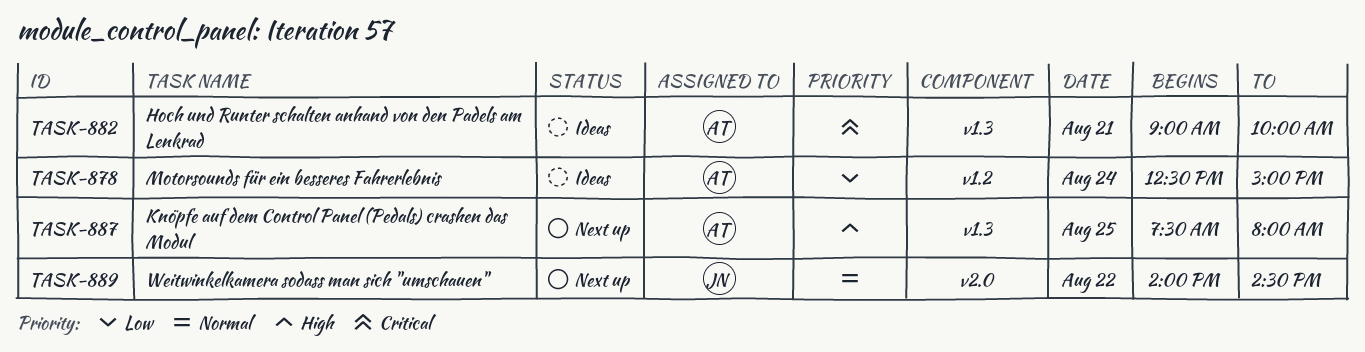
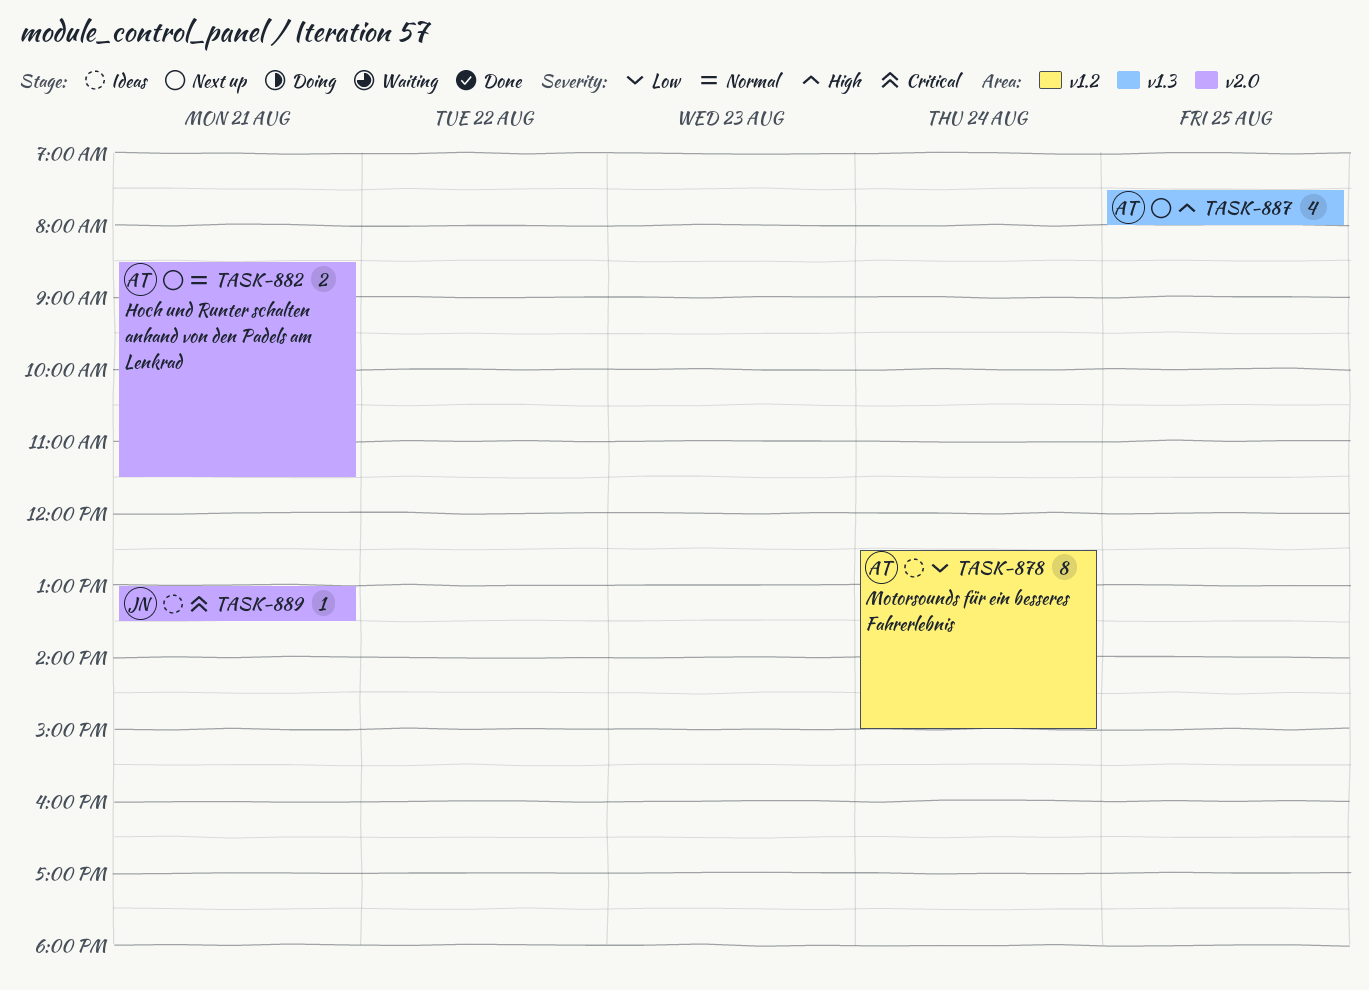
TASK-882, status: Ideas -> Next up
TASK-882, priority: Critical -> Normal
TASK-882, label: v1.3 -> v2.0
TASK-882, begins: 09:00 -> 08:30
TASK-882, ends: 10:00 -> 11:30
TASK-889, status: Next up -> Ideas
TASK-889, priority: Normal -> Critical
TASK-889, day: Aug 22 -> Aug 21
TASK-889, begins: 14:00 -> 13:00
TASK-889, ends: 14:30 -> 13:30

